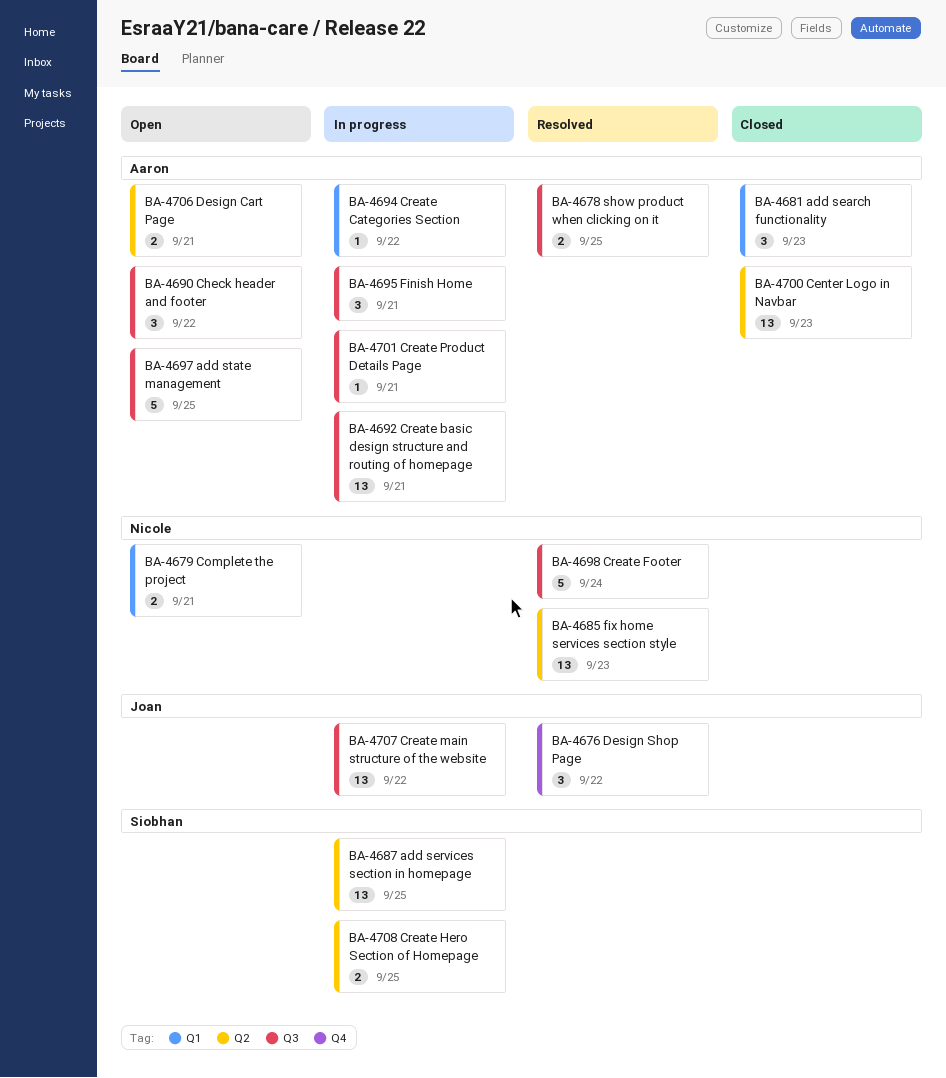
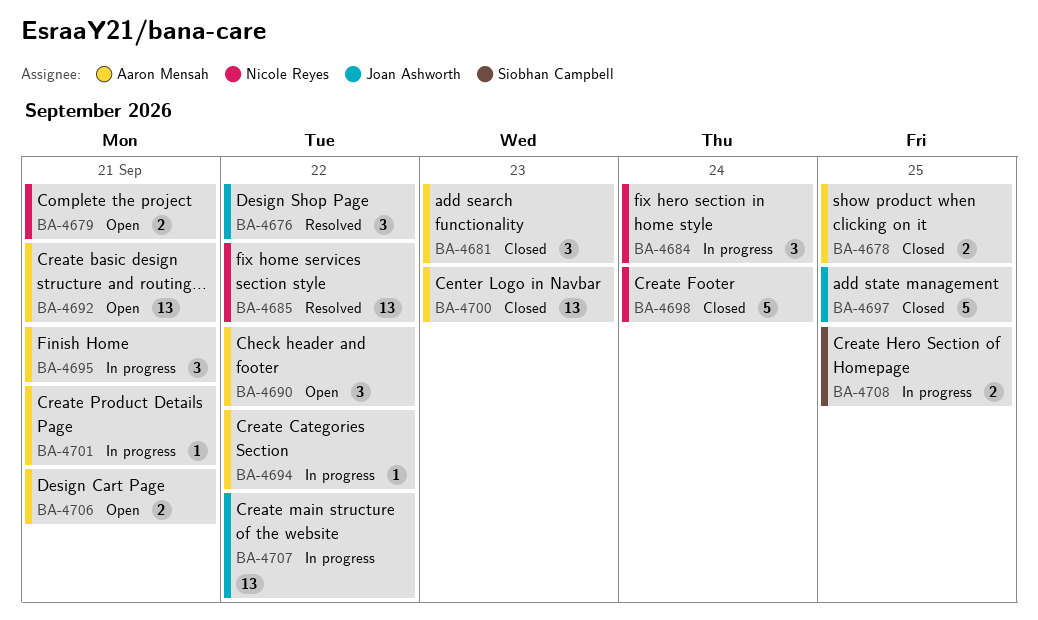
BA-4678, status: Resolved -> Closed
BA-4684: none -> present
BA-4685, due: Sep 23 -> Sep 22
BA-4687: present -> none
BA-4692, status: In progress -> Open
BA-4697, status: Open -> Closed
BA-4697, owner: Aaron Mensah -> Joan Ashworth
BA-4698, status: Resolved -> Closed

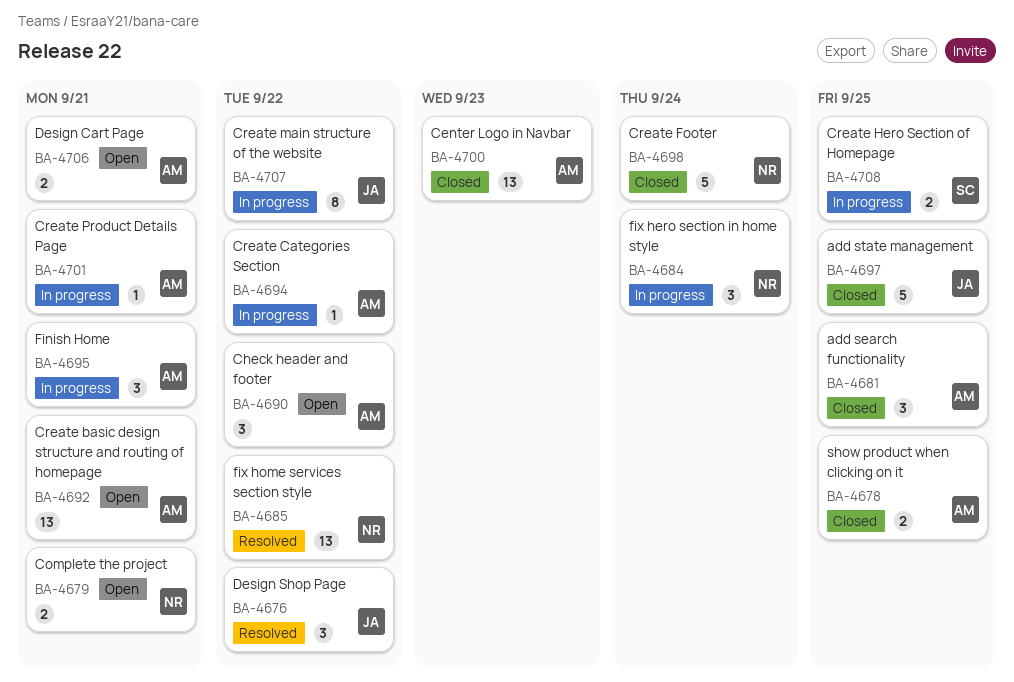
BA-4681, due: Sep 23 -> Sep 25
BA-4707, estimate: 13 -> 8

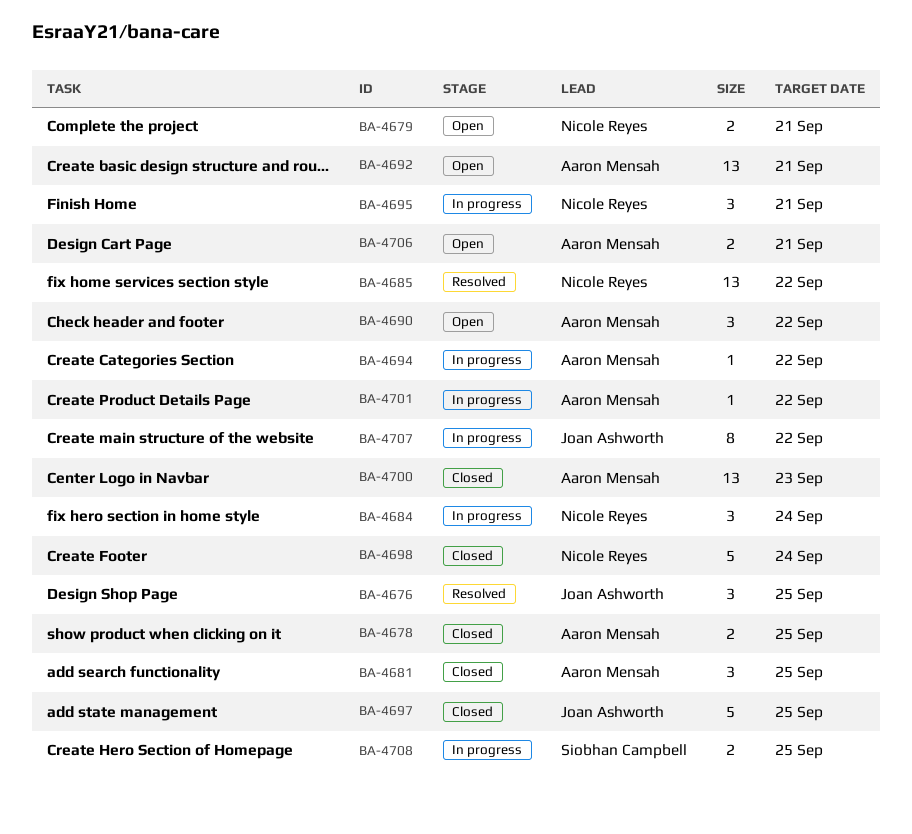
BA-4676, due: Sep 22 -> Sep 25
BA-4695, owner: Aaron Mensah -> Nicole Reyes
BA-4701, due: Sep 21 -> Sep 22

